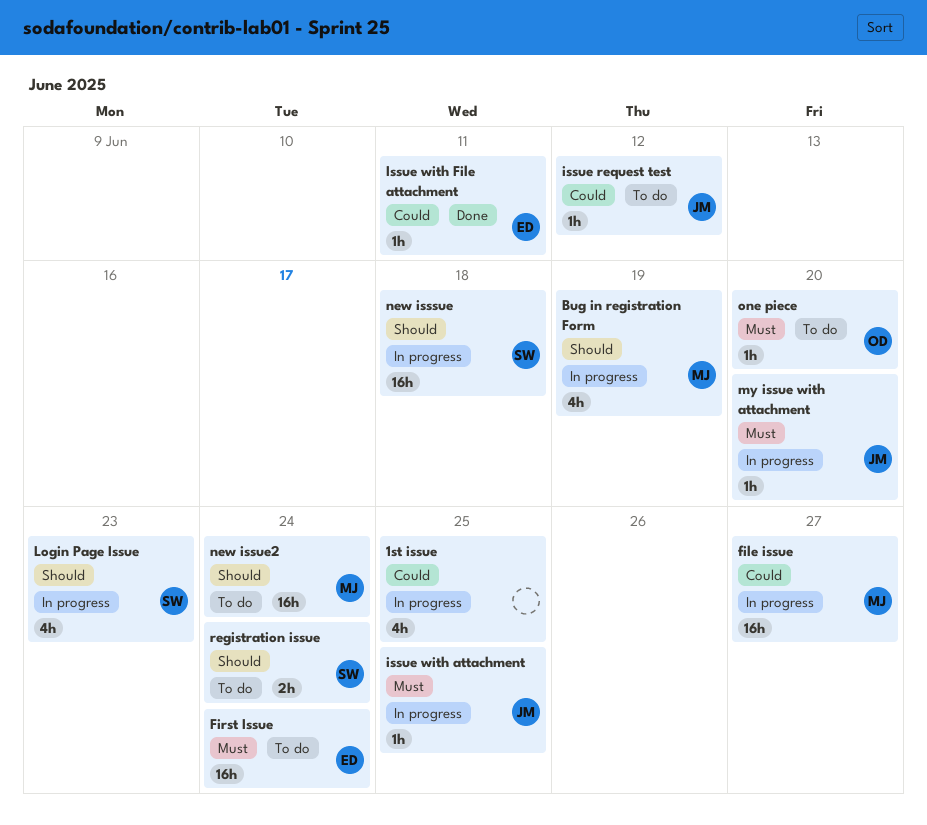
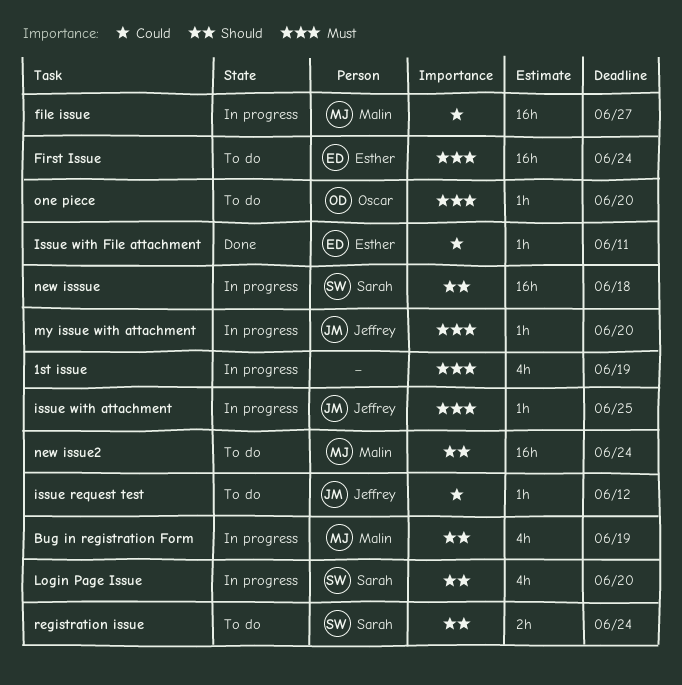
1st issue, priority: Could -> Must
1st issue, due: Jun 25 -> Jun 19
Login Page Issue, due: Jun 23 -> Jun 20

